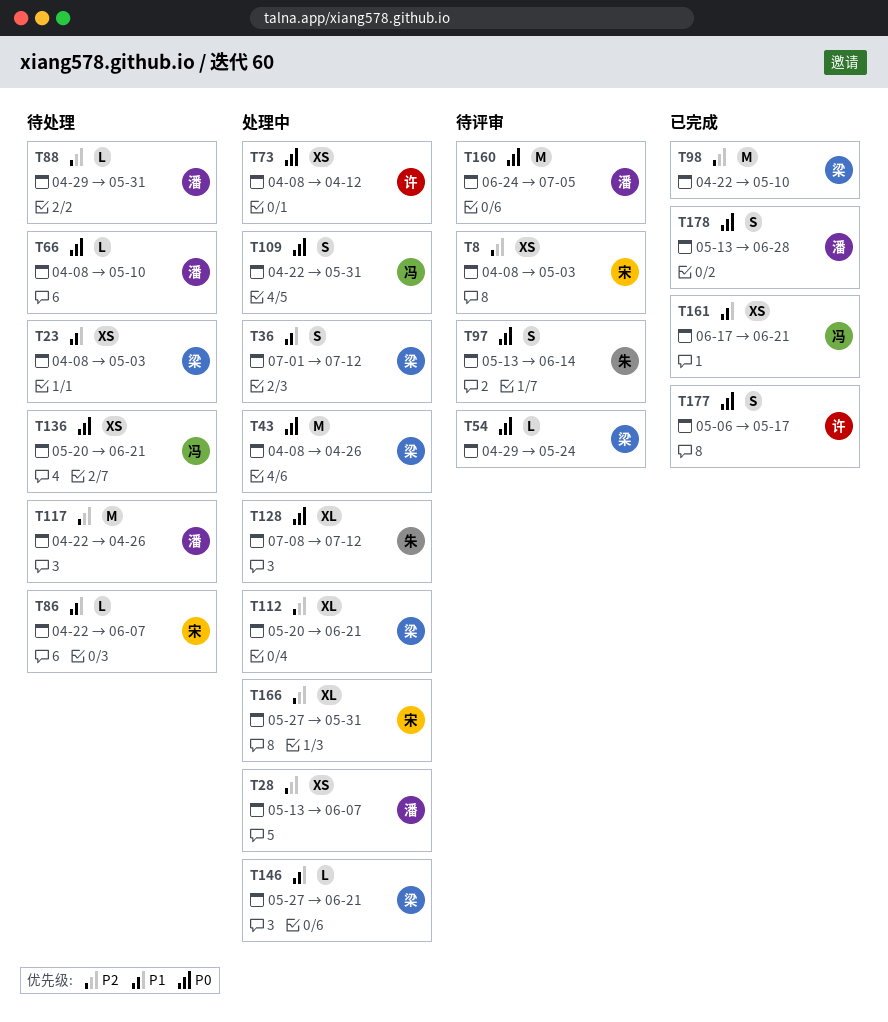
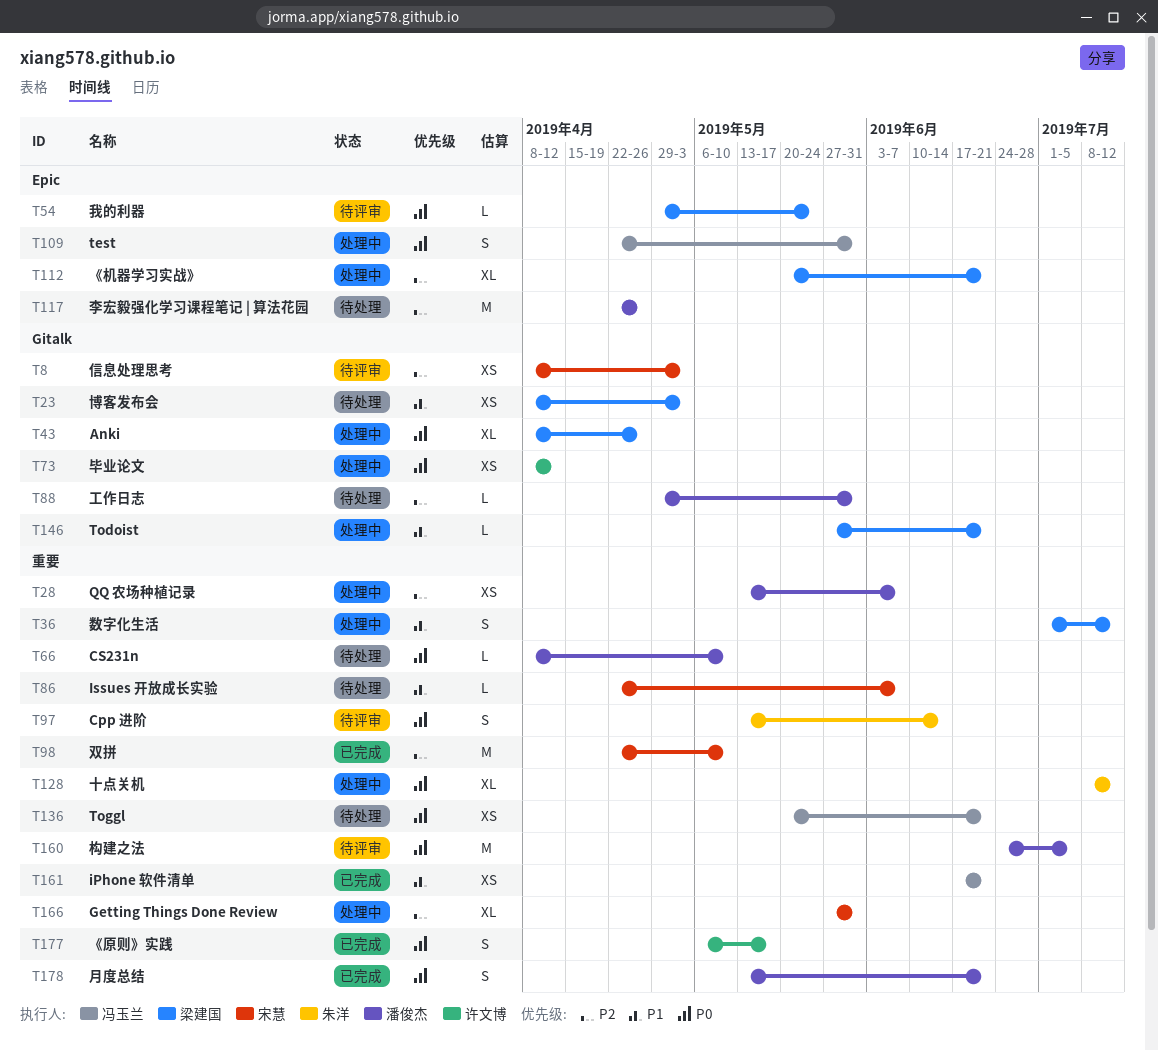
T43, estimate: M -> XL
T98, owner: 梁建国 -> 宋慧
T178, due: Jun 28 -> Jun 21

